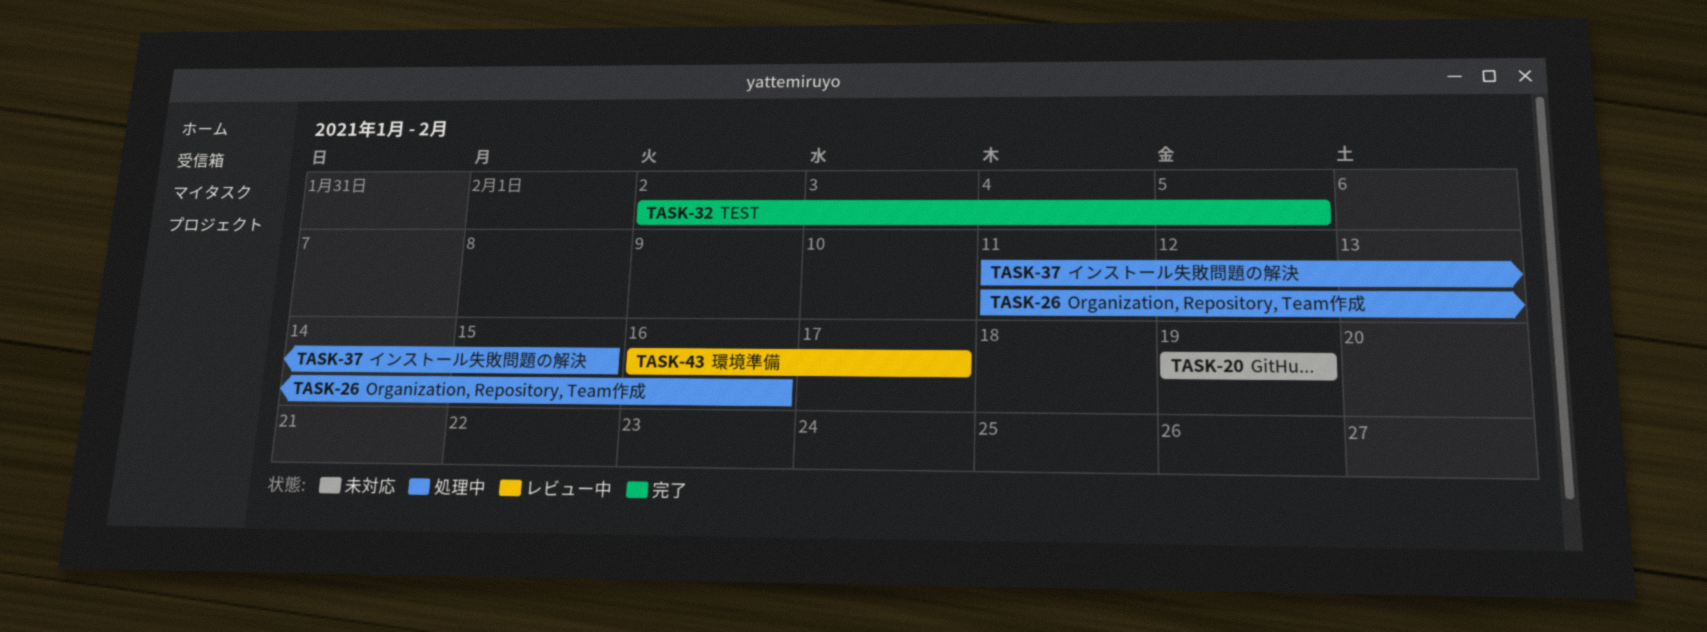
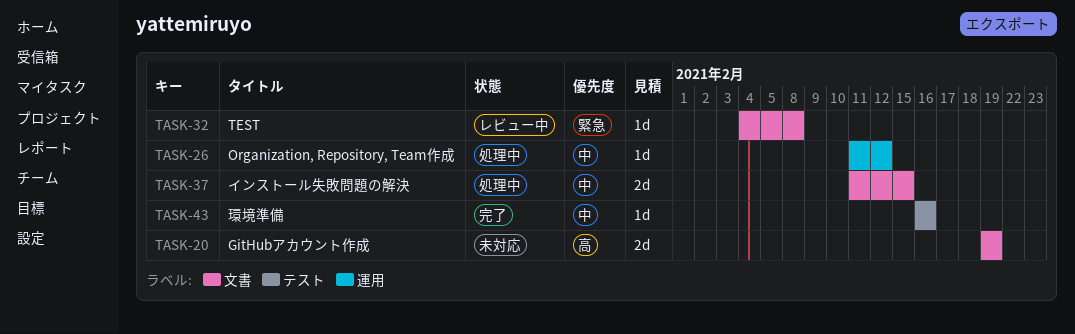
TASK-26, due: Feb 16 -> Feb 12
TASK-32, status: 完了 -> レビュー中
TASK-32, start: Feb 2 -> Feb 4
TASK-32, due: Feb 5 -> Feb 8
TASK-43, status: レビュー中 -> 完了
TASK-43, due: Feb 17 -> Feb 16

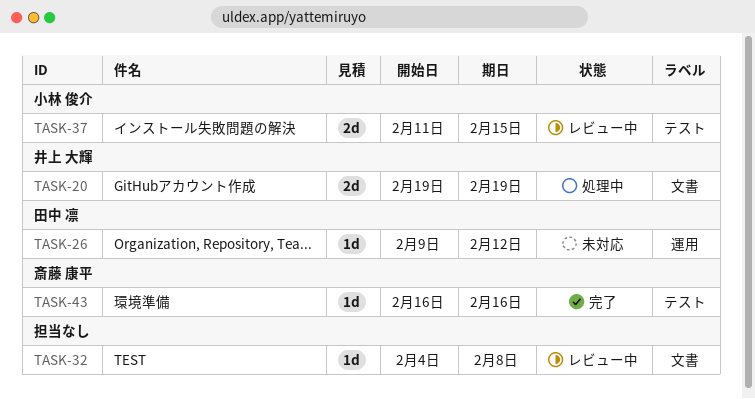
TASK-20, status: 未対応 -> 処理中
TASK-26, status: 処理中 -> 未対応
TASK-26, start: Feb 11 -> Feb 9
TASK-37, status: 処理中 -> レビュー中
TASK-37, label: 文書 -> テスト

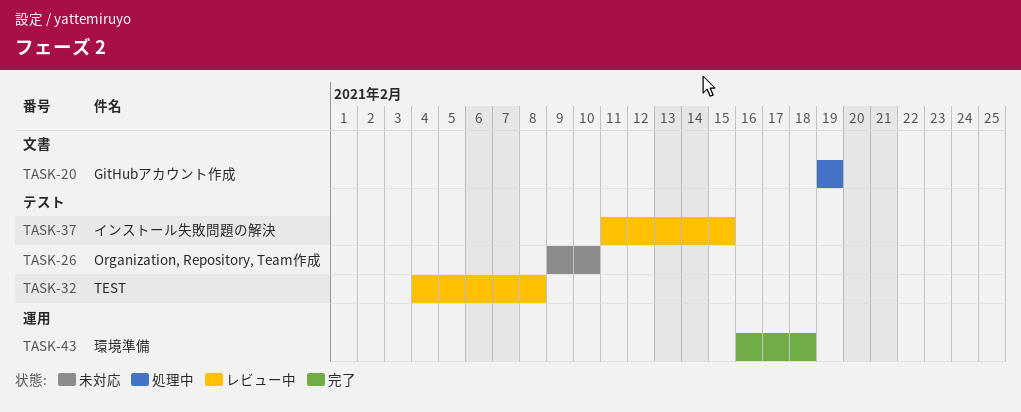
TASK-26, label: 運用 -> テスト
TASK-26, due: Feb 12 -> Feb 10
TASK-32, label: 文書 -> テスト
TASK-43, label: テスト -> 運用
TASK-43, due: Feb 16 -> Feb 18

